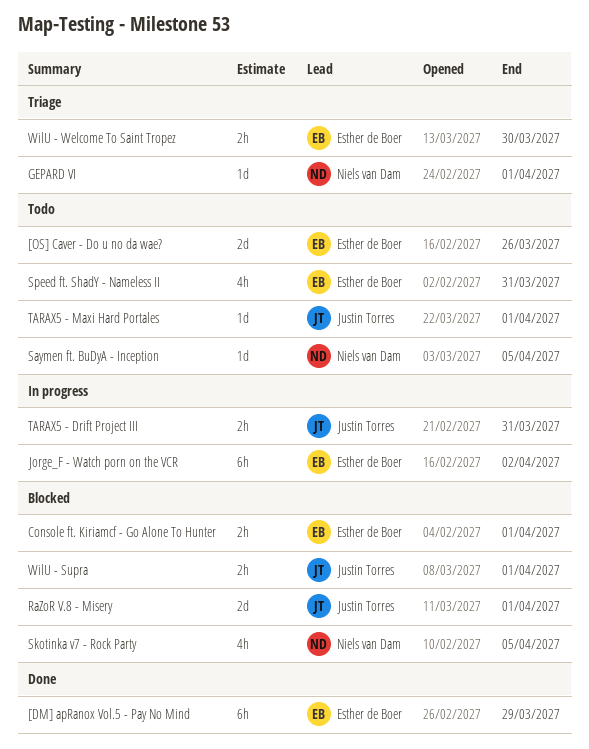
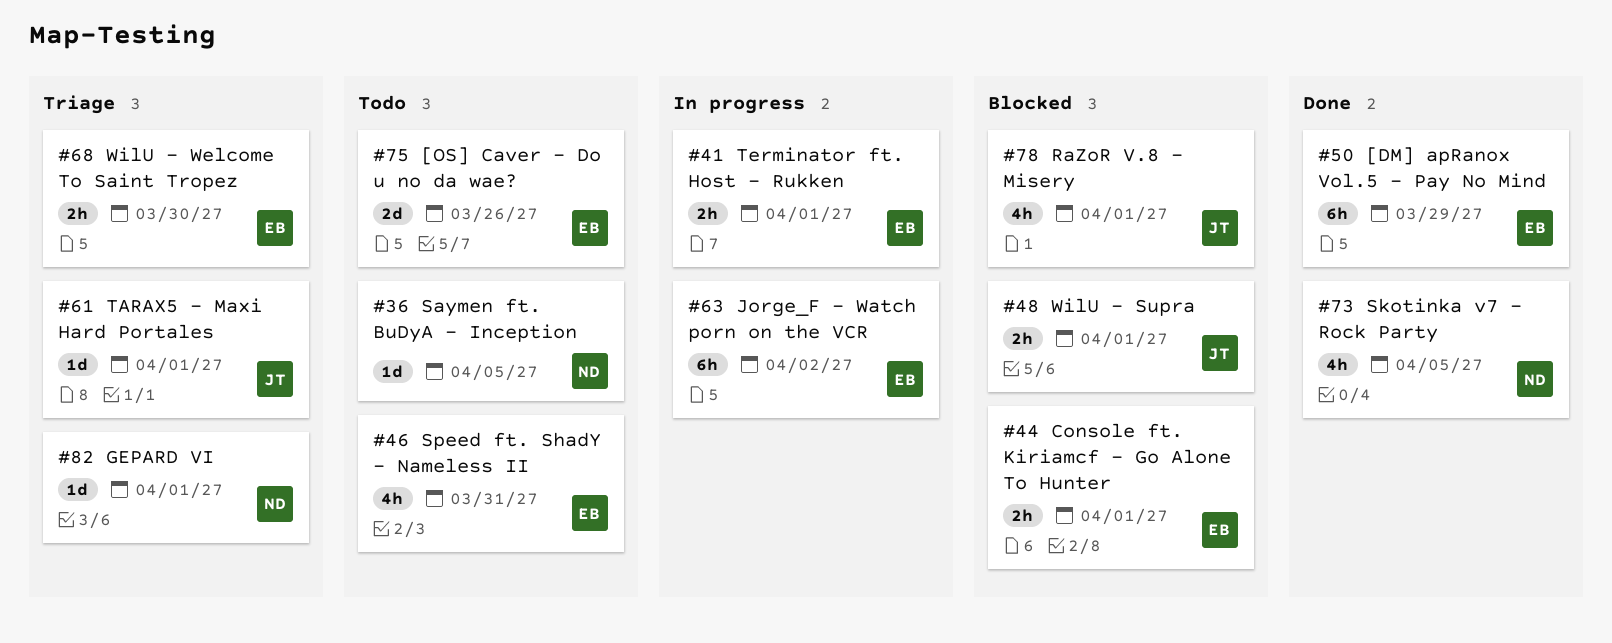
RaZoR V.8 - Misery, estimate: 2d -> 4h
Skotinka v7 - Rock Party, status: Blocked -> Done
TARAX5 - Drift Project III: present -> none
TARAX5 - Maxi Hard Portales, status: Todo -> Triage
Terminator ft. Host - Rukken: none -> present

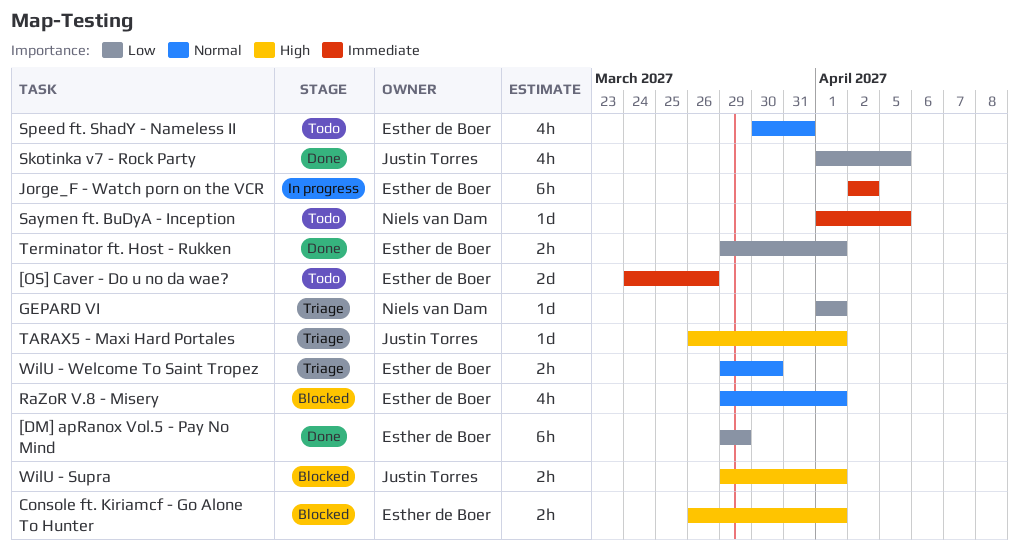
RaZoR V.8 - Misery, owner: Justin Torres -> Esther de Boer
Skotinka v7 - Rock Party, owner: Niels van Dam -> Justin Torres
Terminator ft. Host - Rukken, status: In progress -> Done

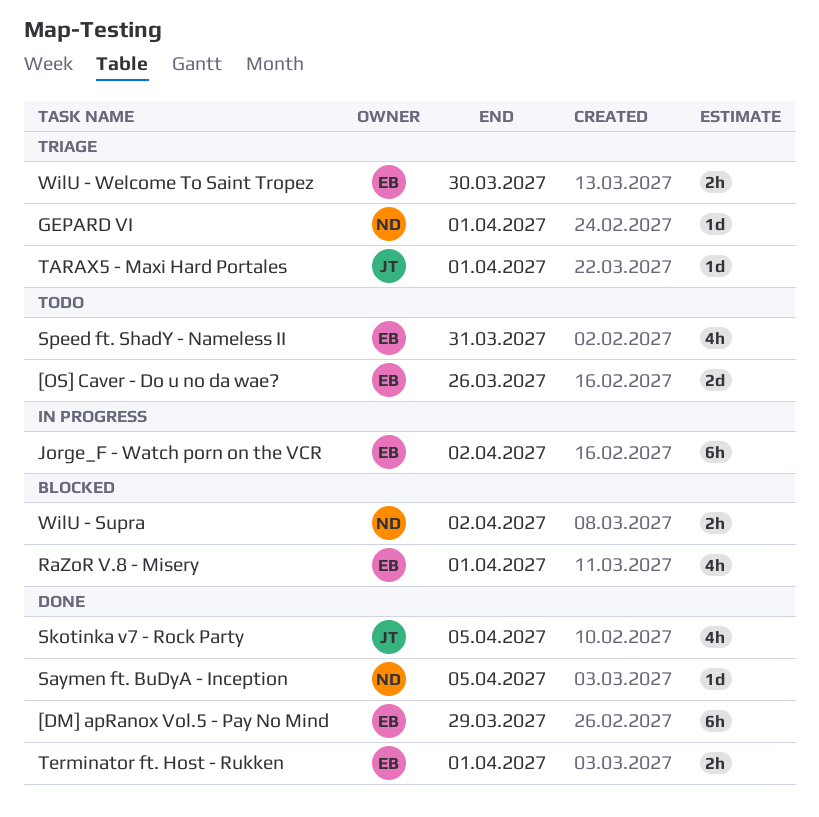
Console ft. Kiriamcf - Go Alone To Hunter: present -> none
Saymen ft. BuDyA - Inception, status: Todo -> Done
WilU - Supra, owner: Justin Torres -> Niels van Dam
WilU - Supra, due: Apr 1 -> Apr 2

